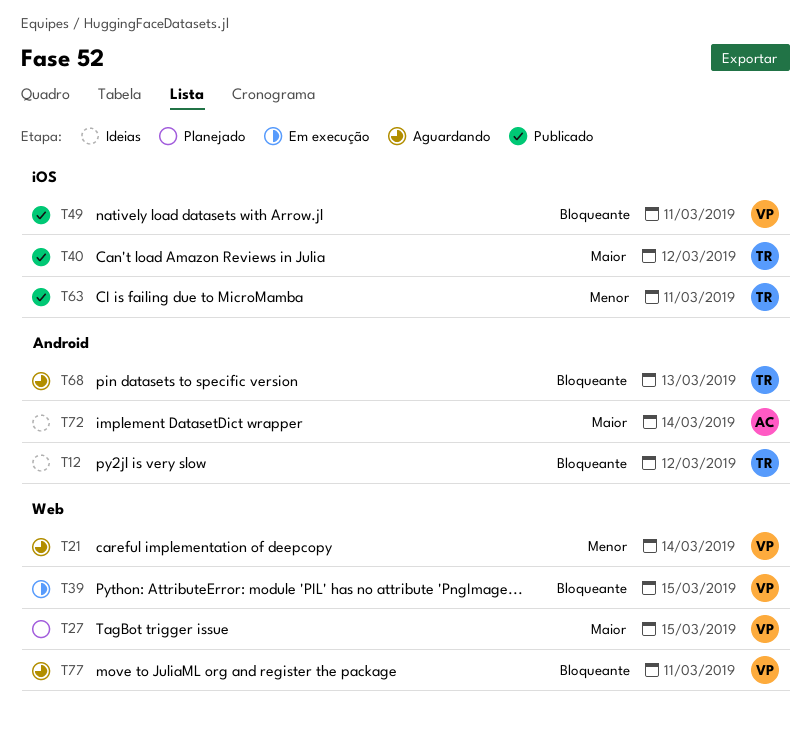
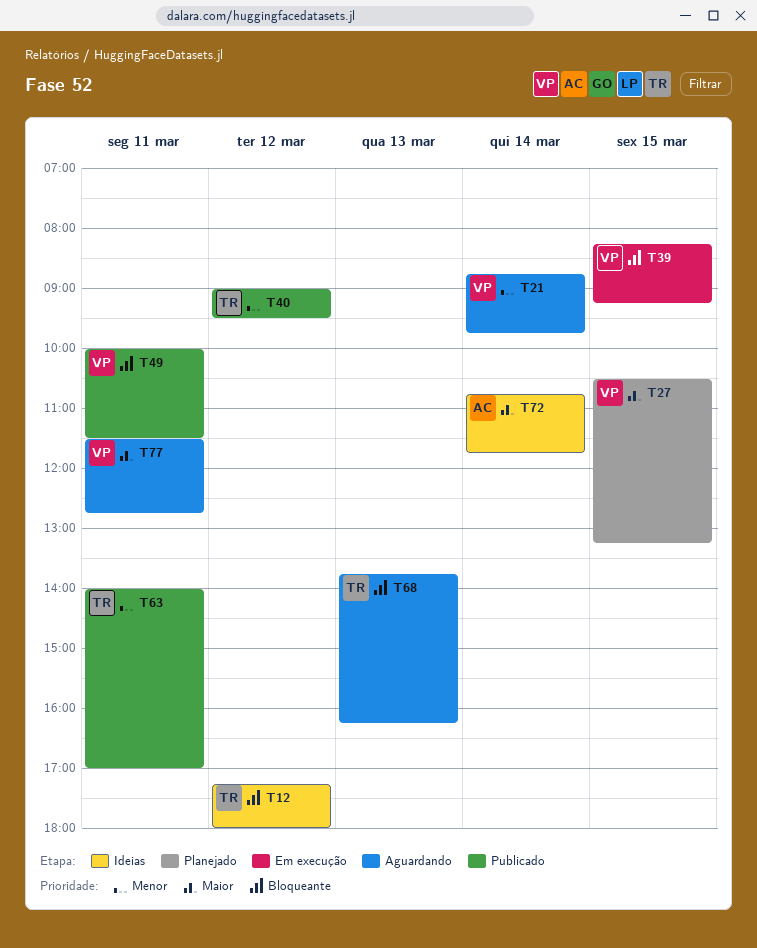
T40, priority: Maior -> Menor
T77, priority: Bloqueante -> Maior

